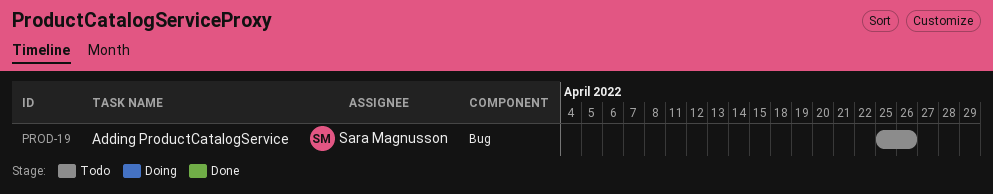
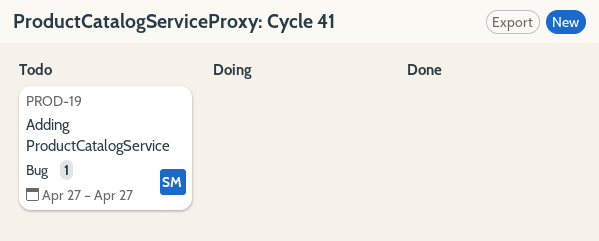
PROD-19, start: Apr 25 -> Apr 27
PROD-19, due: Apr 26 -> Apr 27

